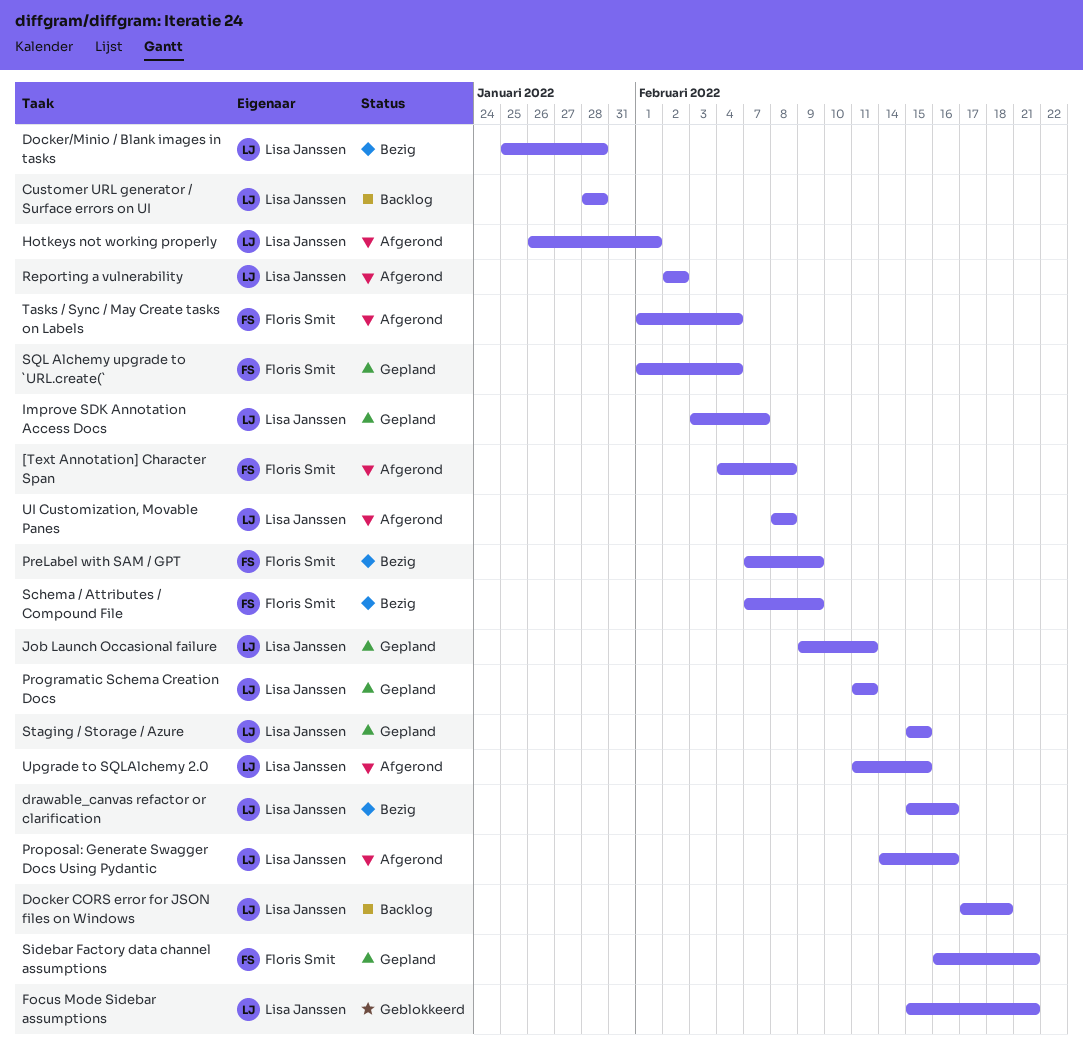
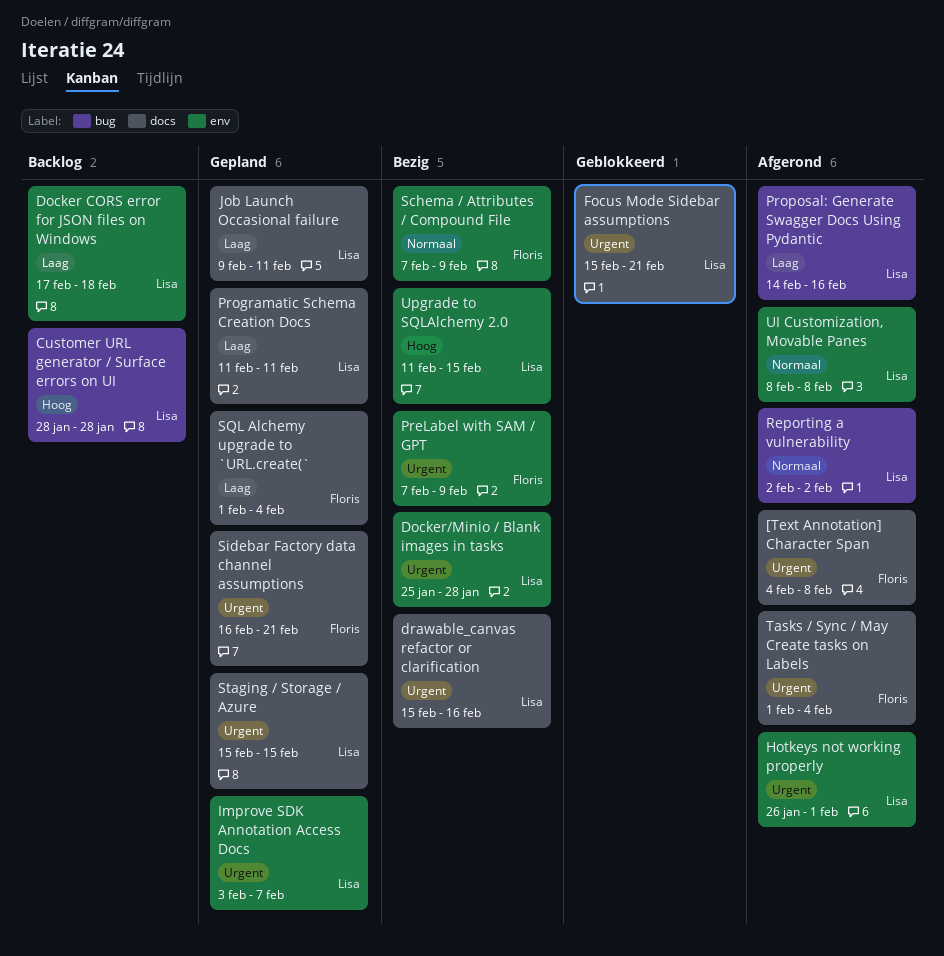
Upgrade to SQLAlchemy 2.0, status: Afgerond -> Bezig

